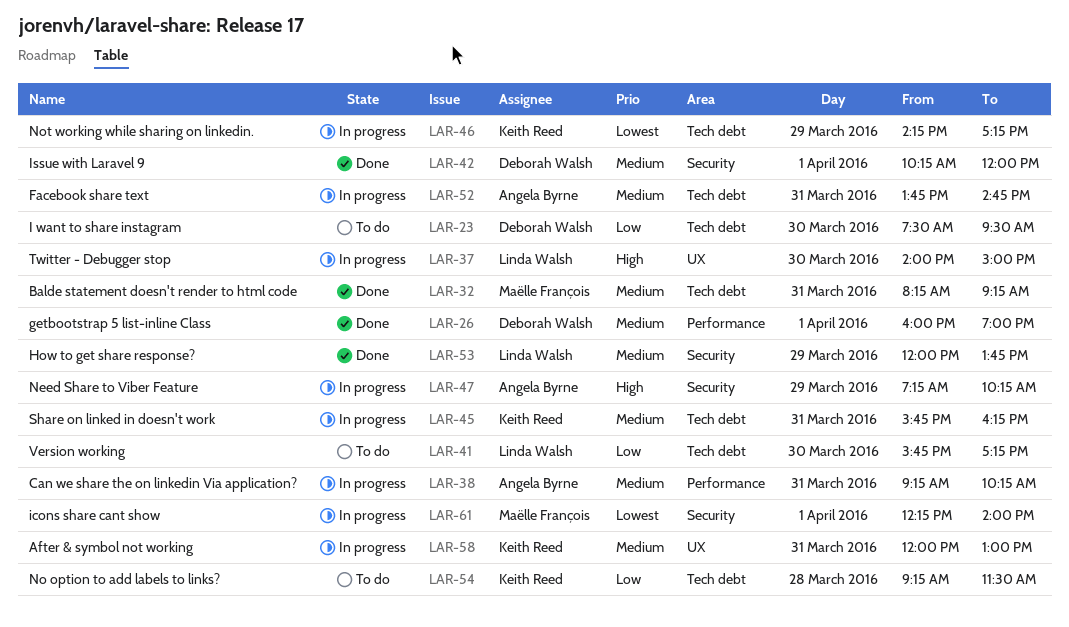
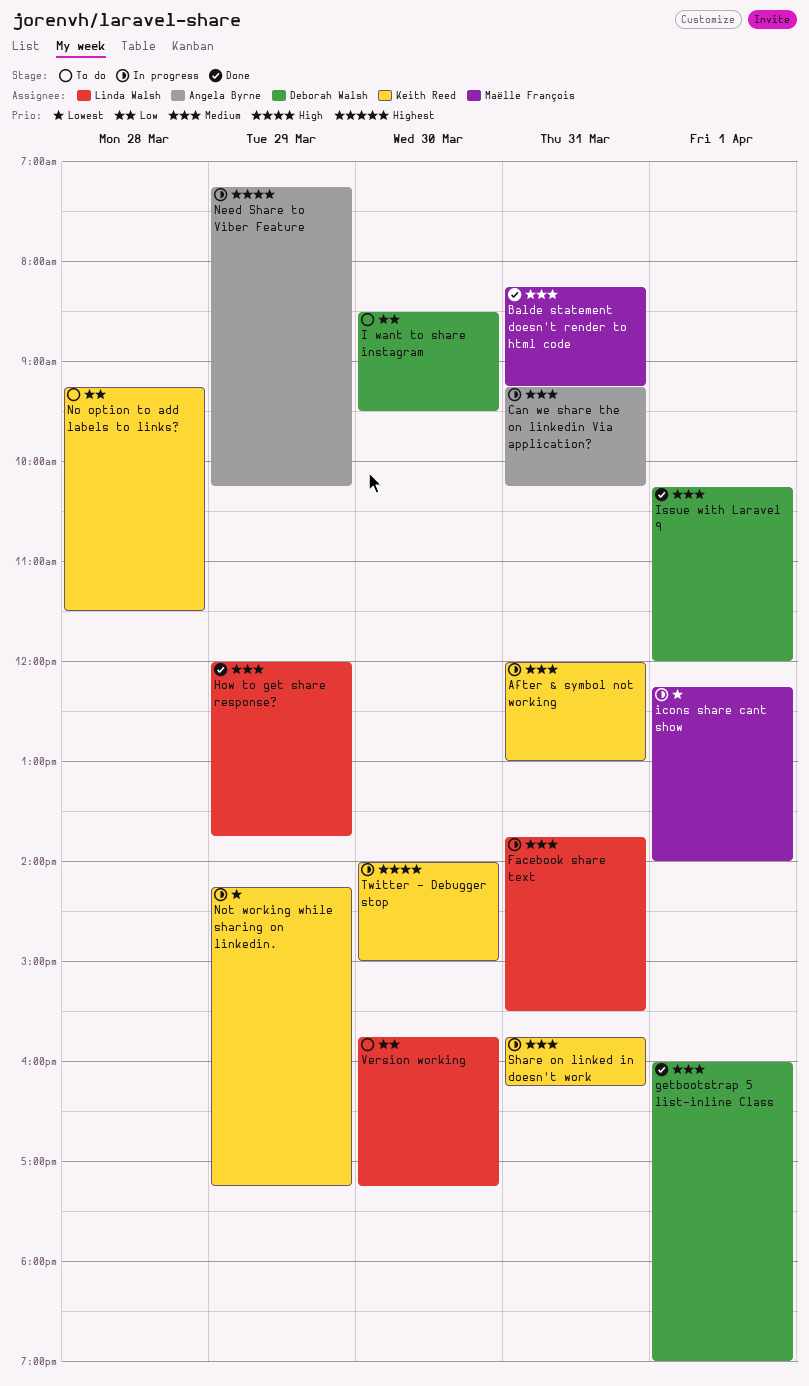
Facebook share text, owner: Angela Byrne -> Linda Walsh
Facebook share text, ends: 14:45 -> 15:30
I want to share instagram, begins: 07:30 -> 08:30
Twitter - Debugger stop, owner: Linda Walsh -> Keith Reed

